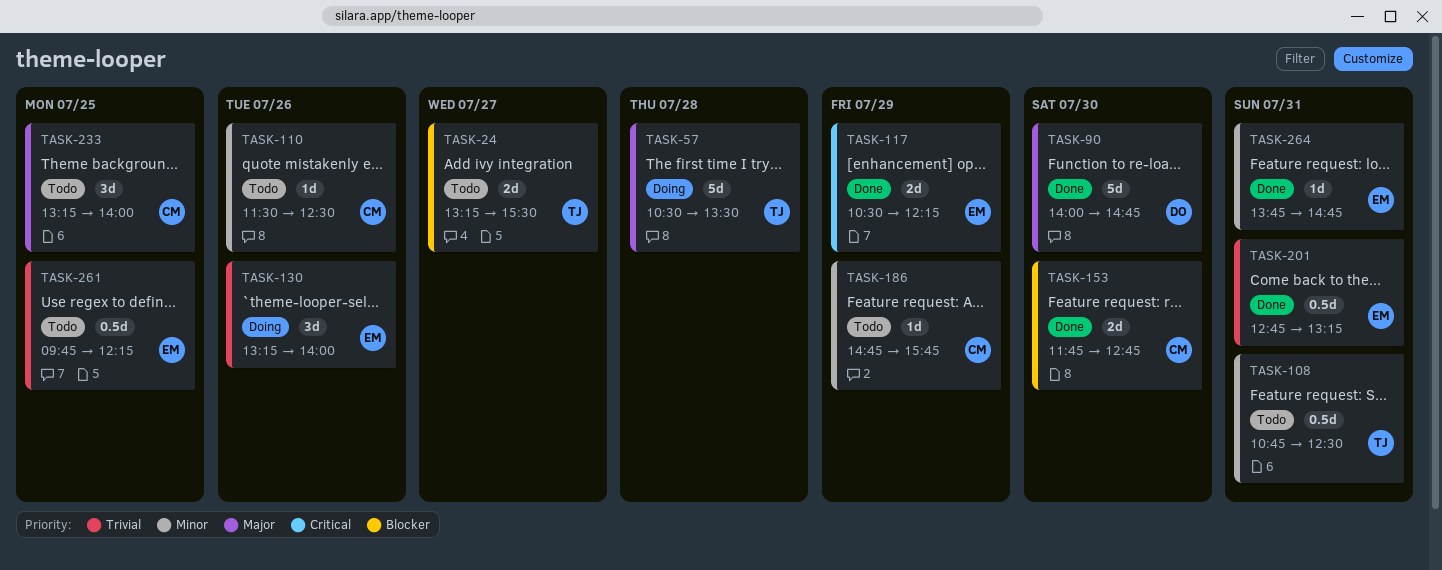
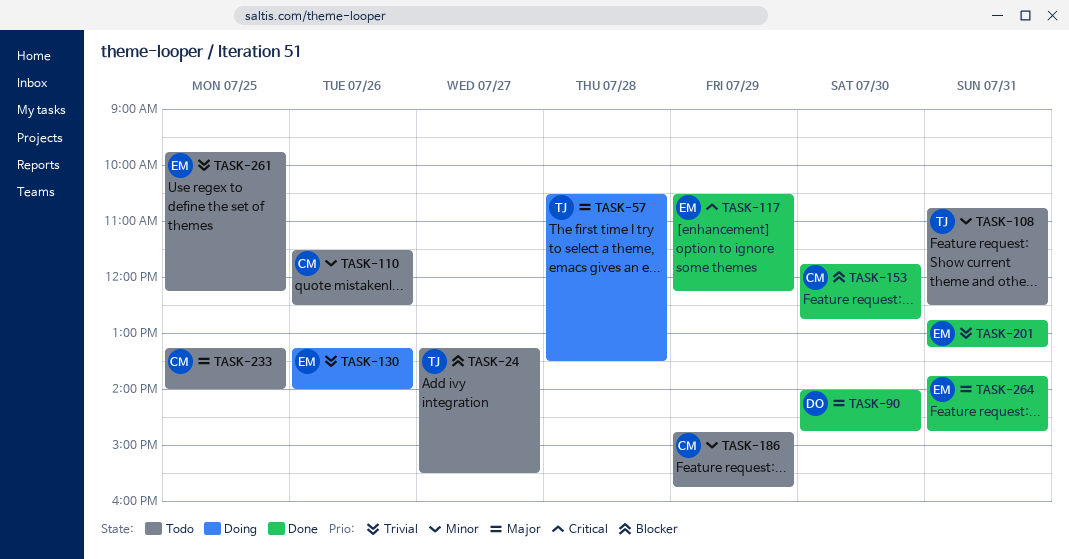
TASK-264, priority: Minor -> Major

